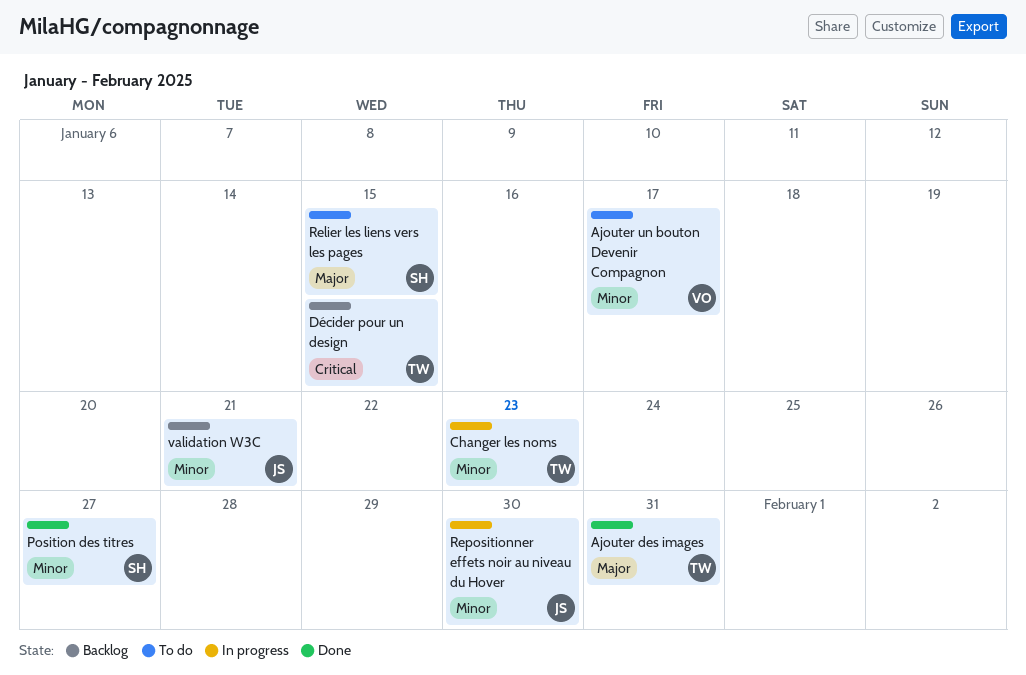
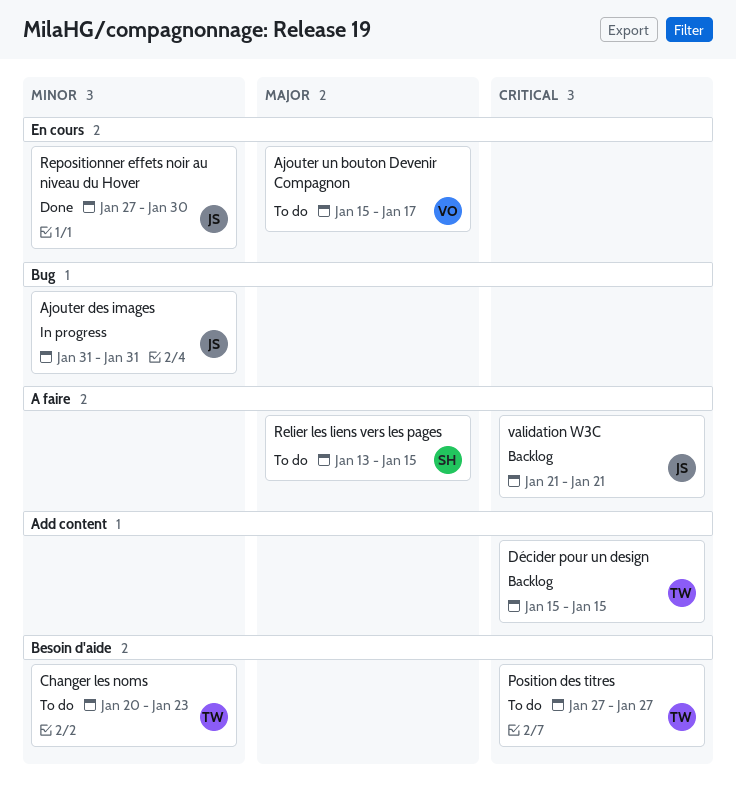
Ajouter des images, status: Done -> In progress
Ajouter des images, owner: TW -> JS
Ajouter des images, priority: Major -> Minor
Ajouter un bouton Devenir Compagnon, priority: Minor -> Major
Changer les noms, status: In progress -> To do
Position des titres, status: Done -> To do
Position des titres, owner: SH -> TW
Position des titres, priority: Minor -> Critical
Repositionner effets noir au niveau du Hover, status: In progress -> Done
validation W3C, priority: Minor -> Critical

